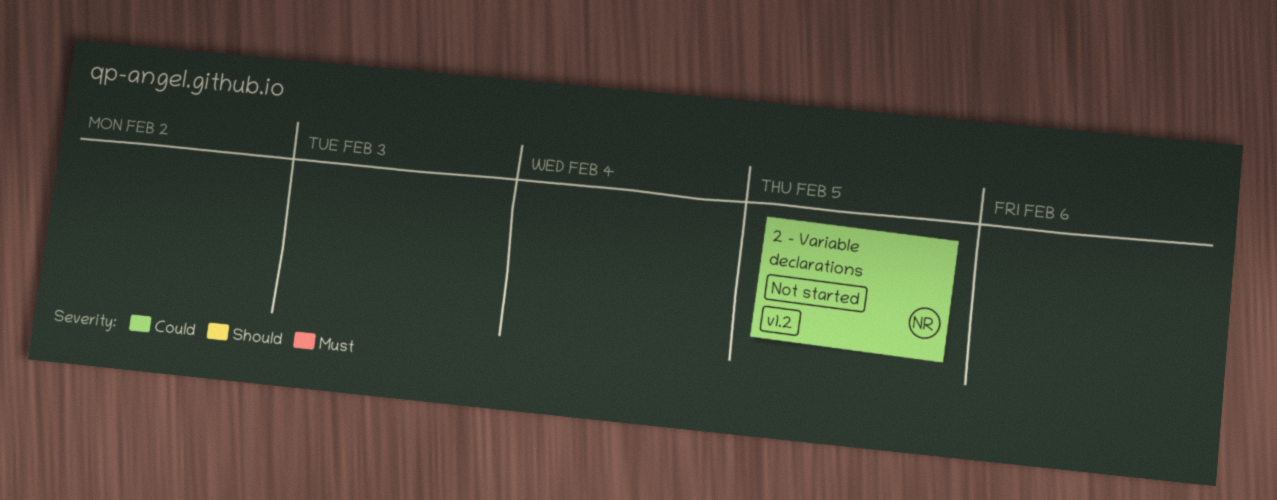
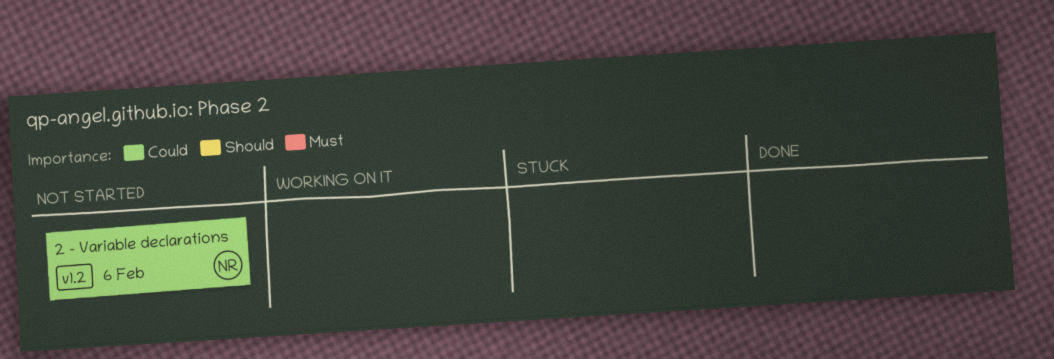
2 - Variable declarations, due: Feb 5 -> Feb 6

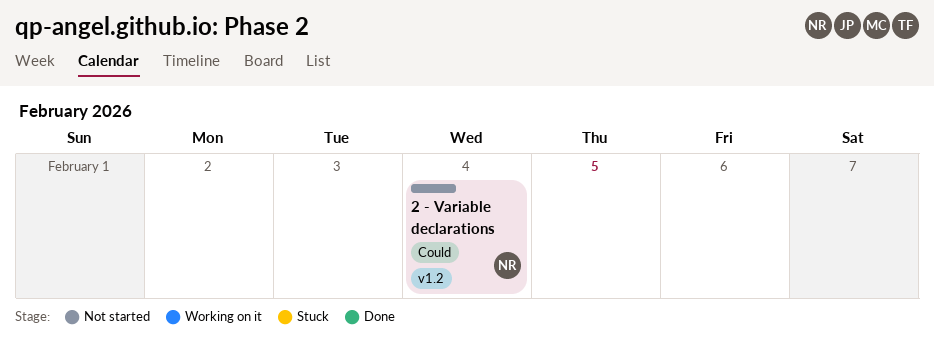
2 - Variable declarations, due: Feb 6 -> Feb 4

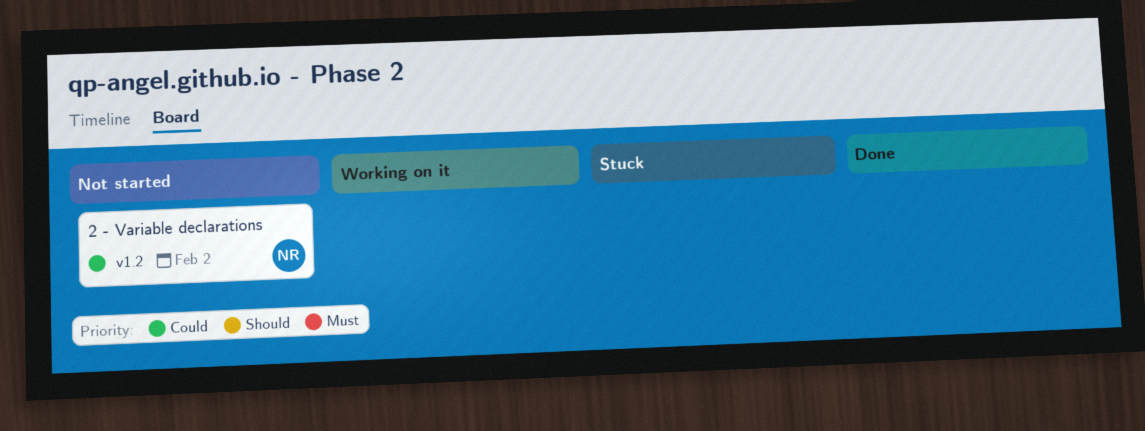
2 - Variable declarations, due: Feb 4 -> Feb 2

